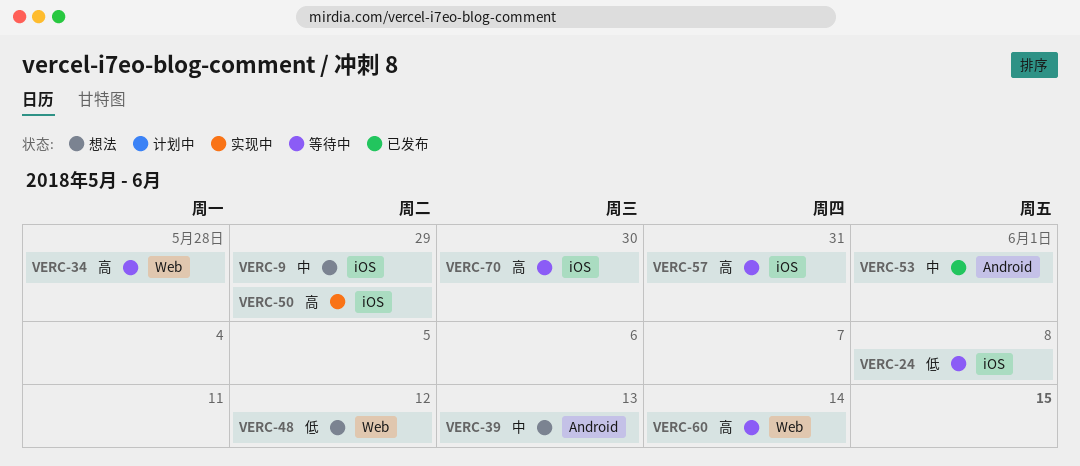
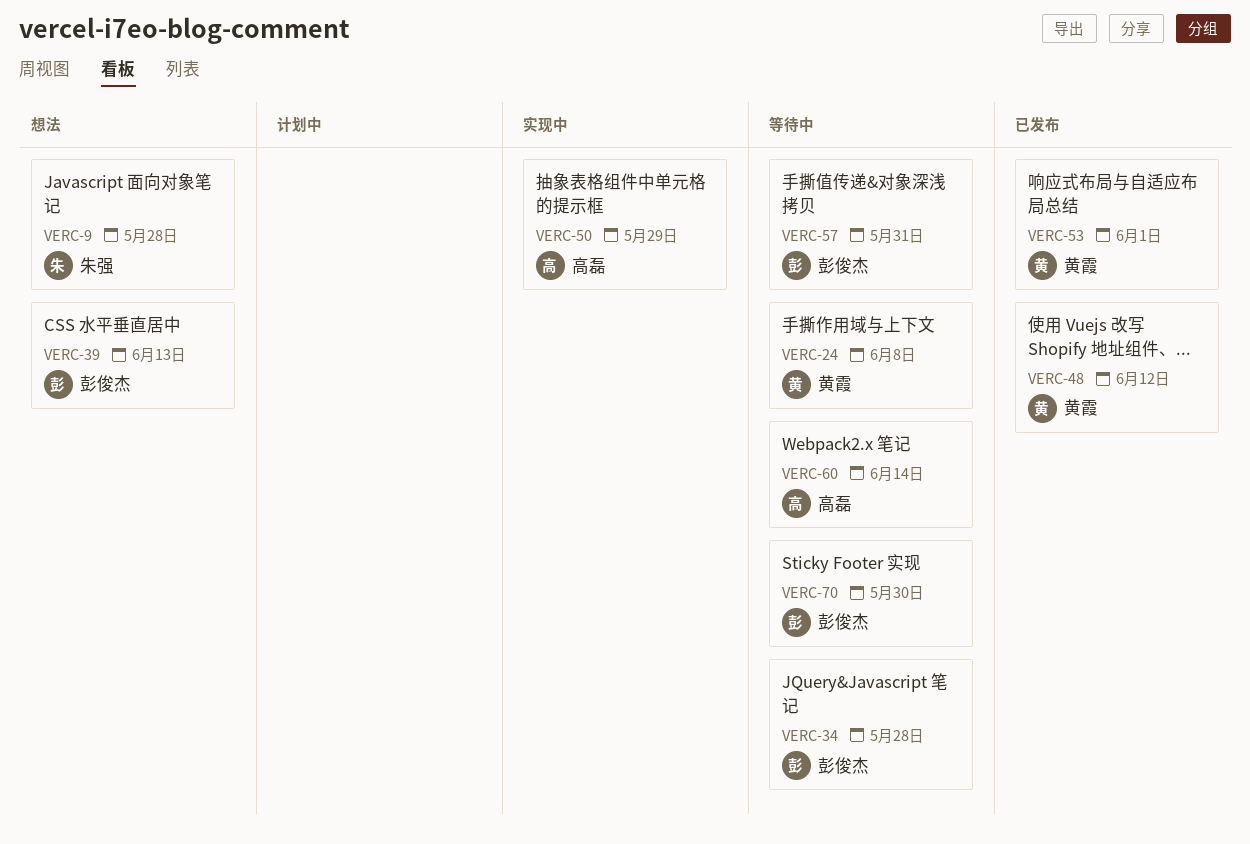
VERC-9, due: May 29 -> May 28
VERC-48, status: 想法 -> 已发布

